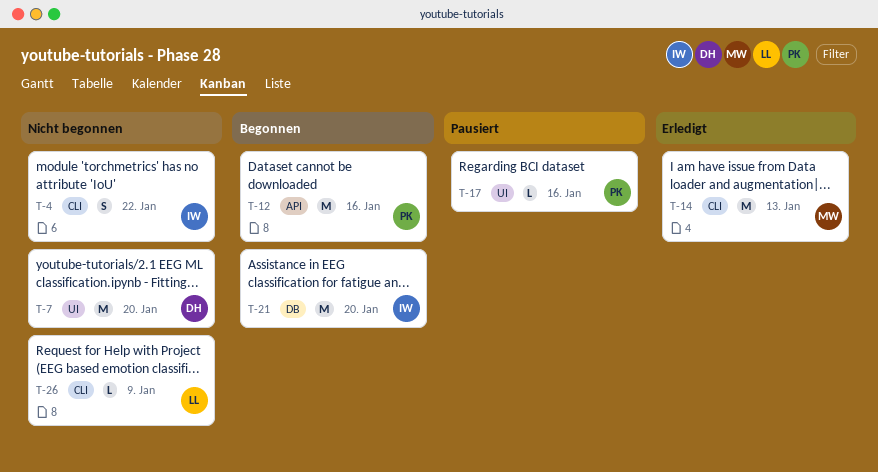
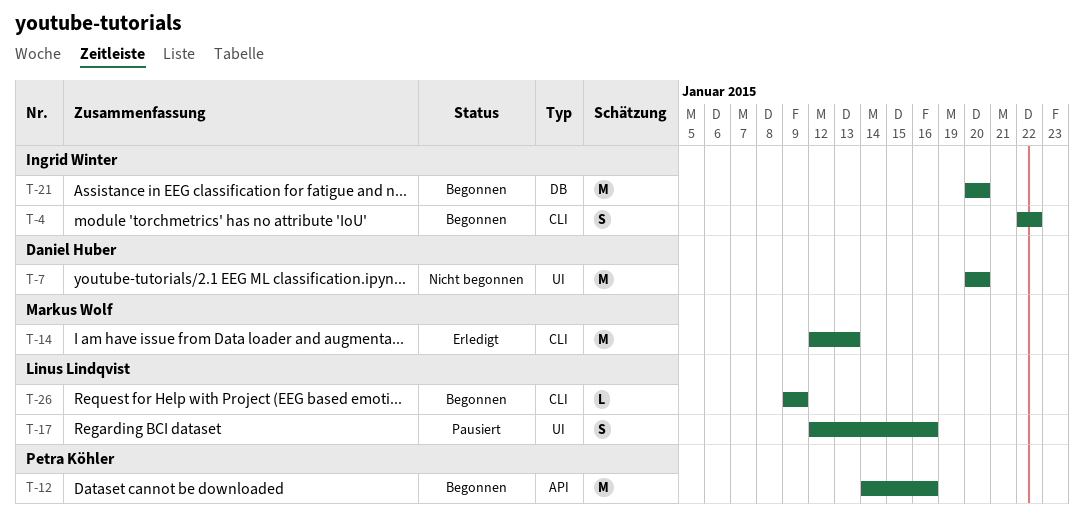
T-4, status: Nicht begonnen -> Begonnen
T-17, owner: Petra Köhler -> Linus Lindqvist
T-17, estimate: L -> S
T-26, status: Nicht begonnen -> Begonnen

